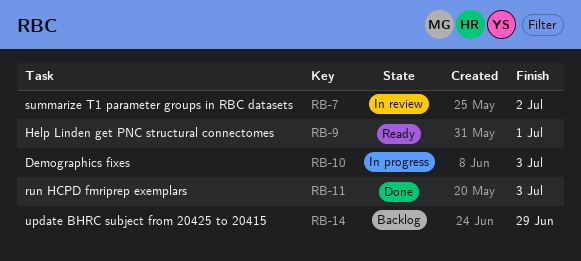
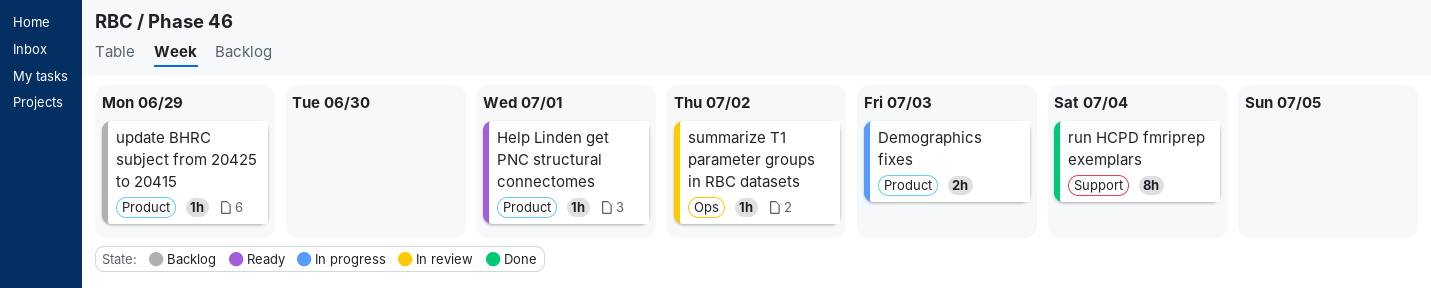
run HCPD fmriprep exemplars, due: Jul 3 -> Jul 4

